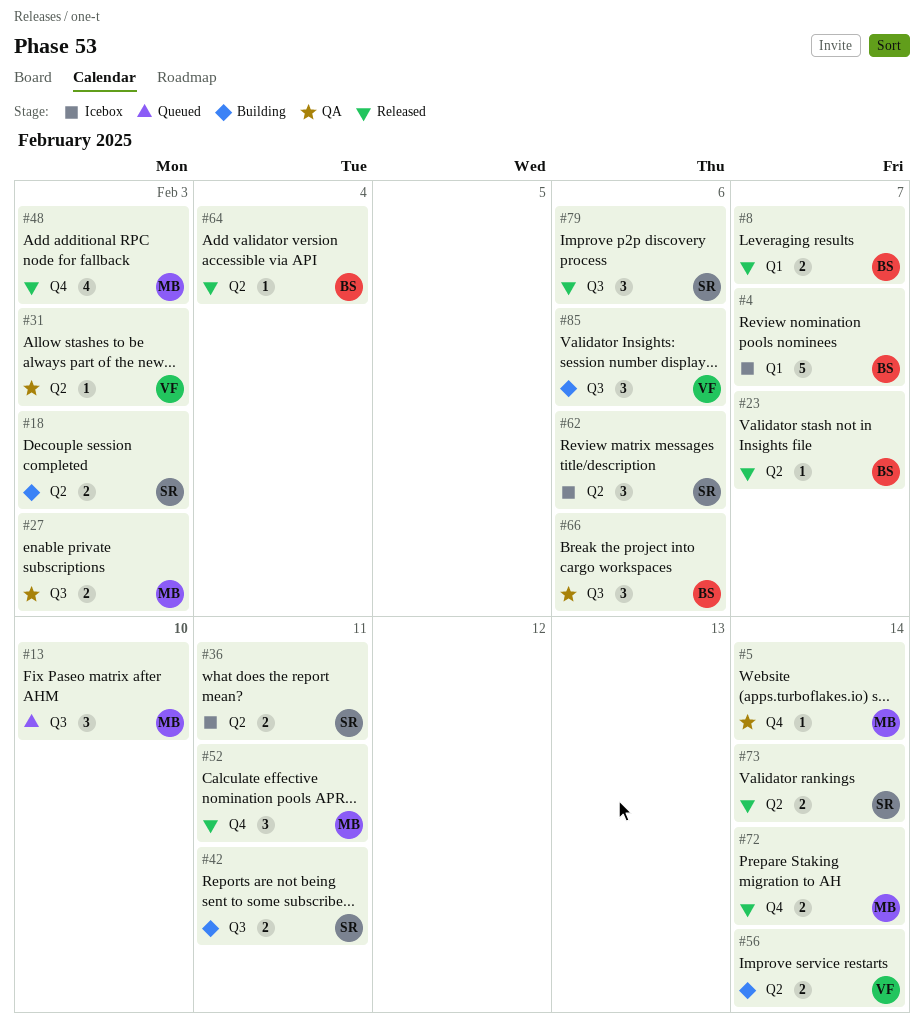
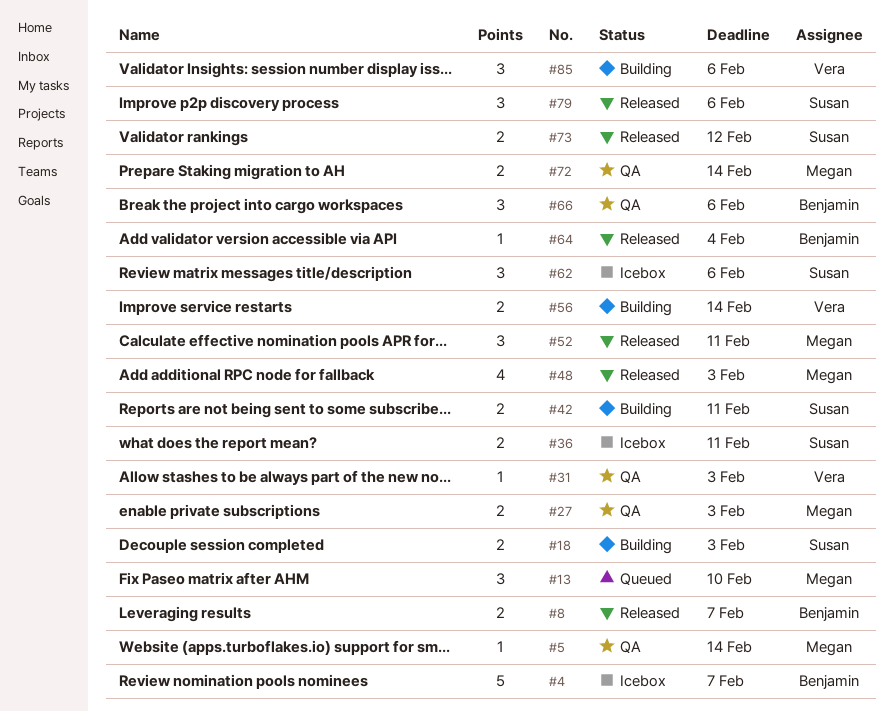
#23: present -> none
#72, status: Released -> QA
#73, due: Feb 14 -> Feb 12

